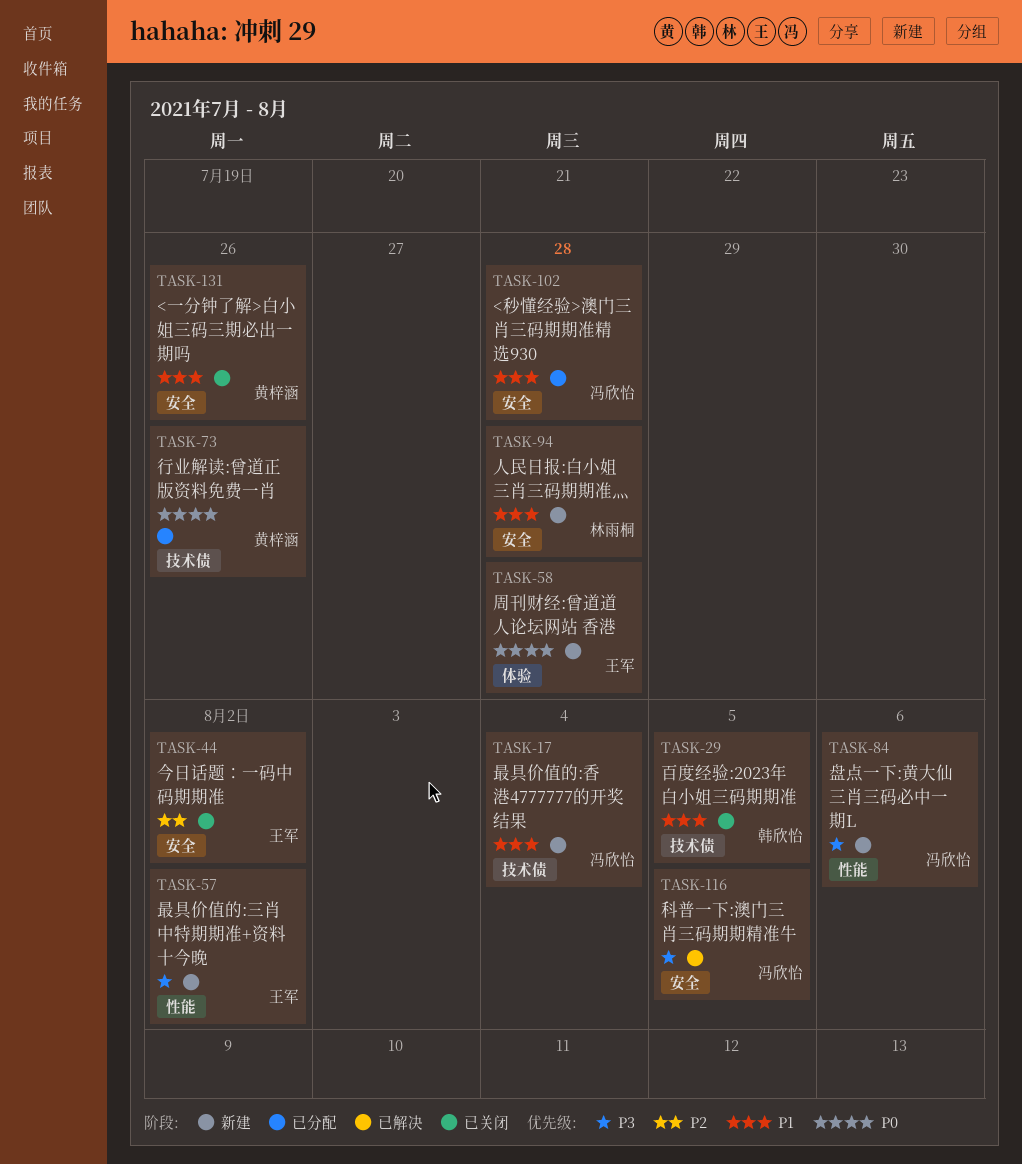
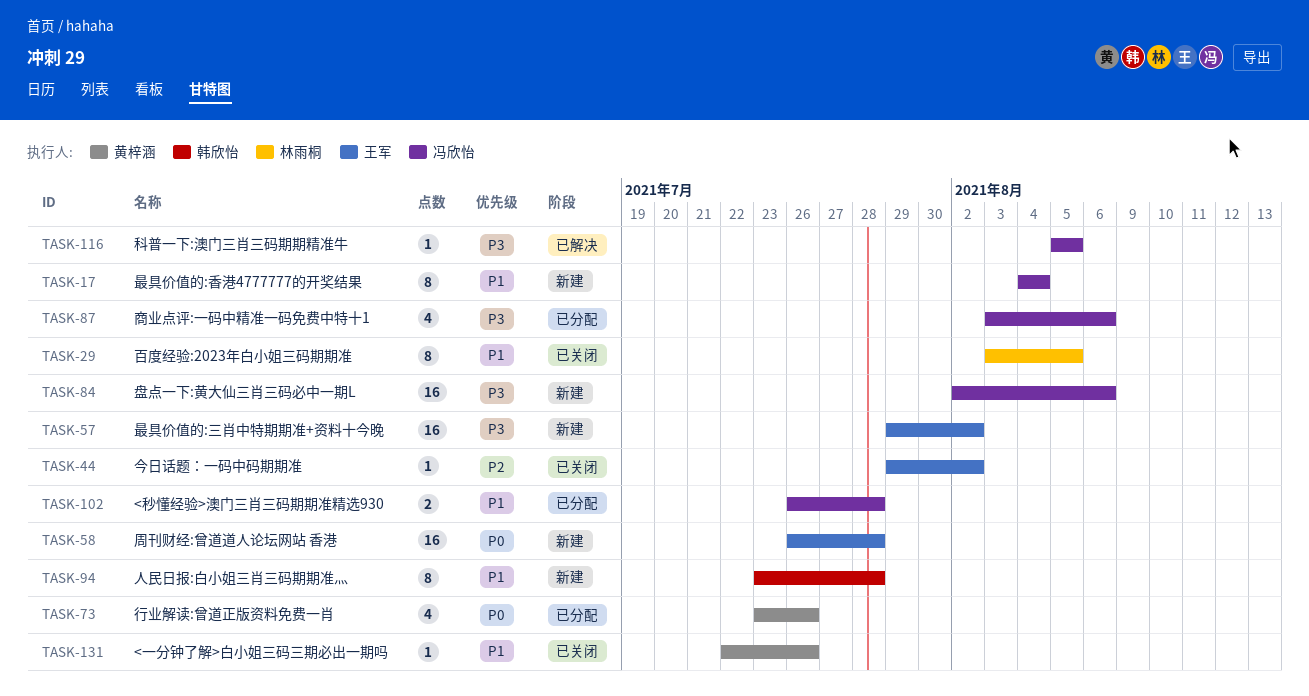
TASK-29, owner: 韩欣怡 -> 林雨桐
TASK-87: none -> present
TASK-94, owner: 林雨桐 -> 韩欣怡

